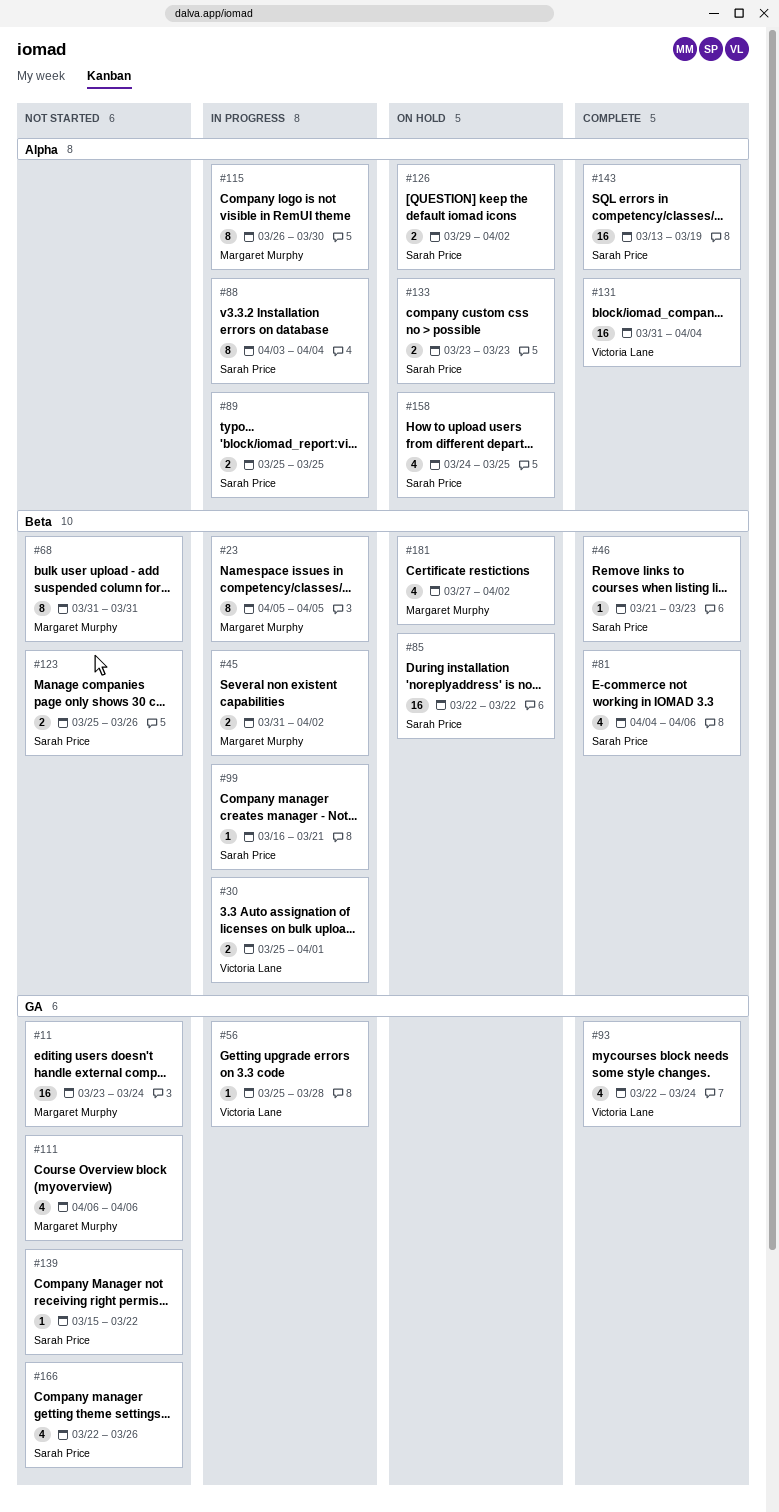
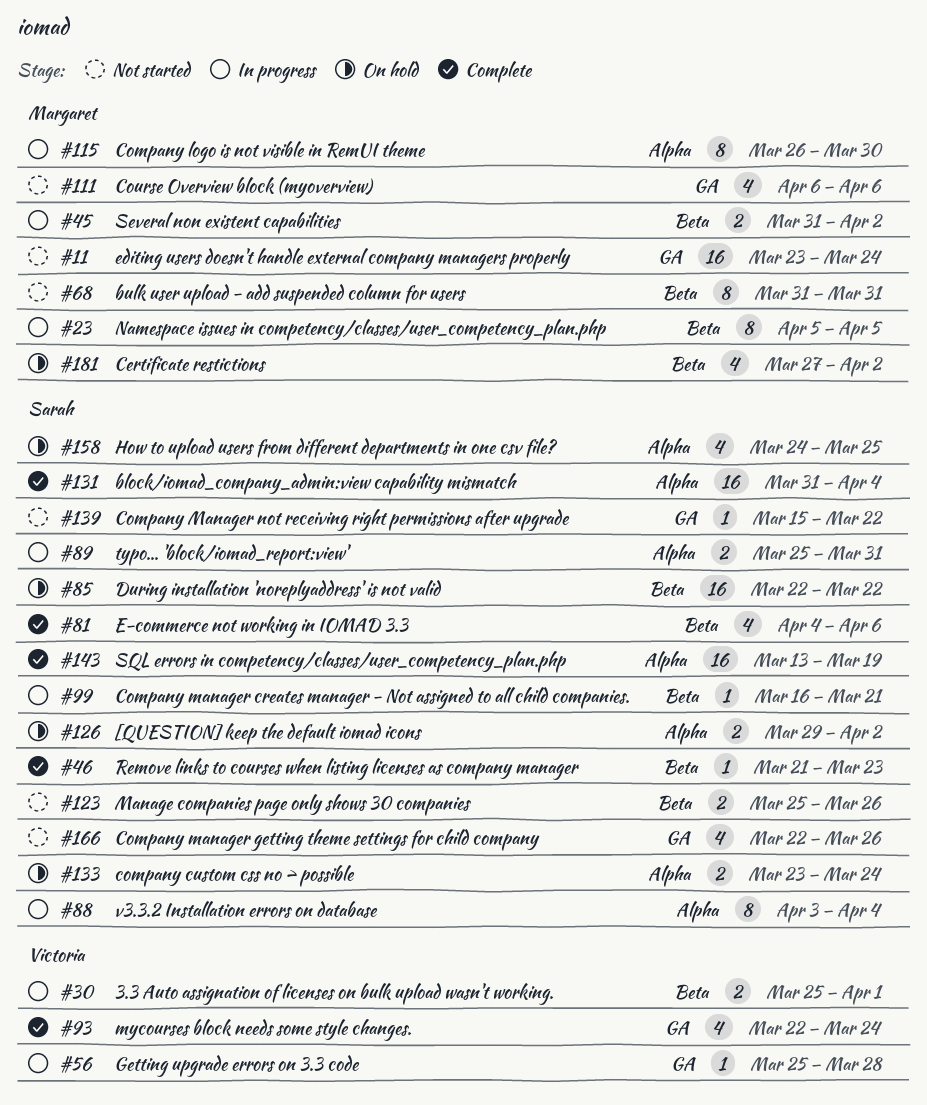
#89, due: Mar 25 -> Mar 31
#131, owner: Victoria Lane -> Sarah Price
#133, due: Mar 23 -> Mar 24

